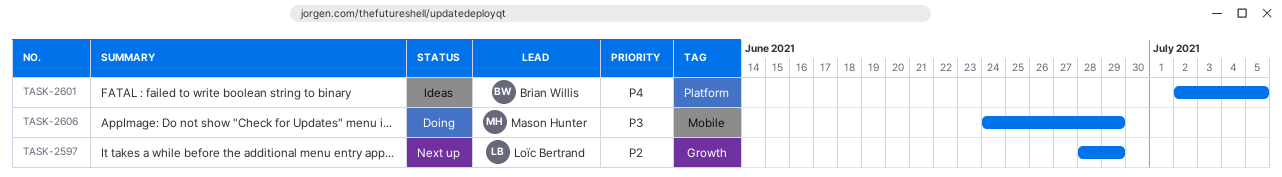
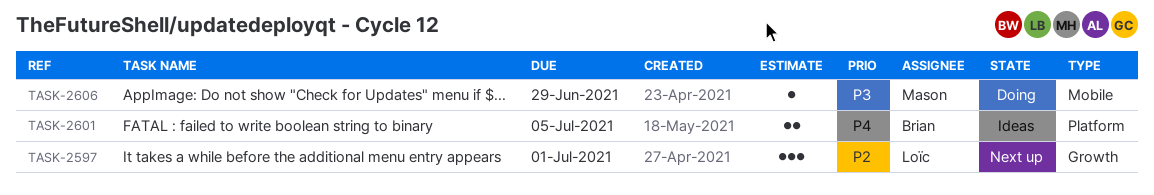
TASK-2597, due: Jun 29 -> Jul 1

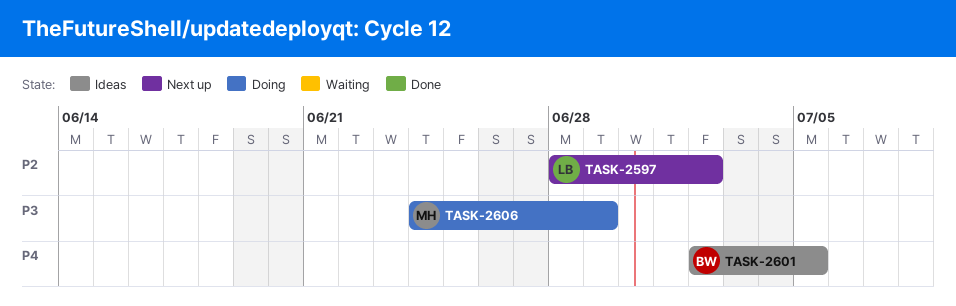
TASK-2597, due: Jul 1 -> Jul 2

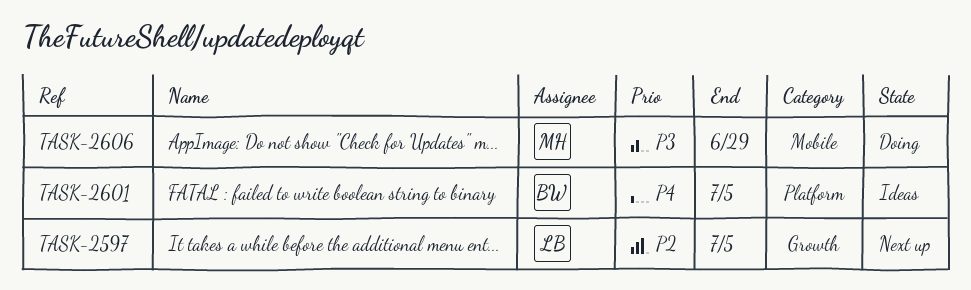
TASK-2597, due: Jul 2 -> Jul 5

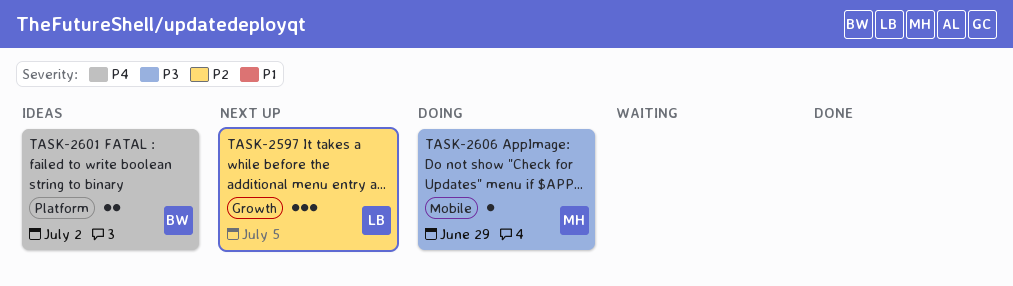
TASK-2601, due: Jul 5 -> Jul 2

